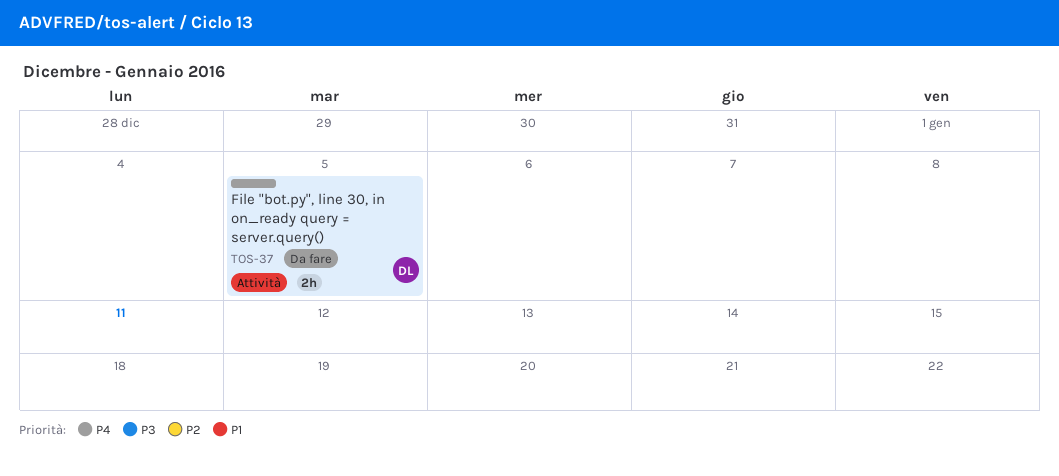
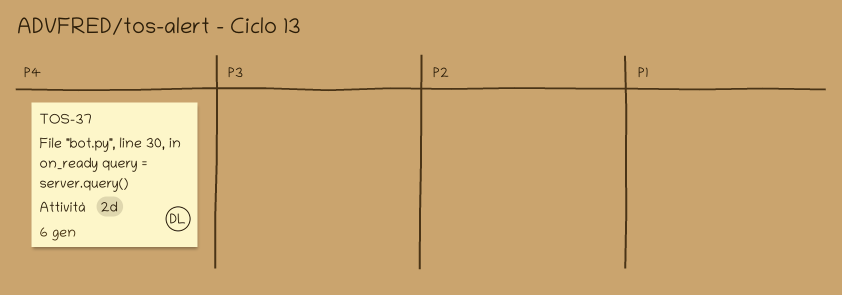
TOS-37, estimate: 2h -> 2d
TOS-37, due: Jan 5 -> Jan 6

